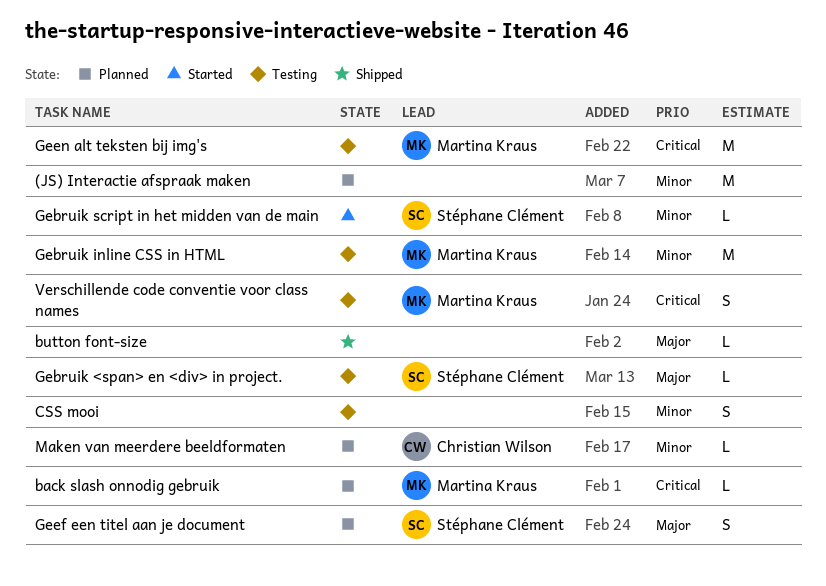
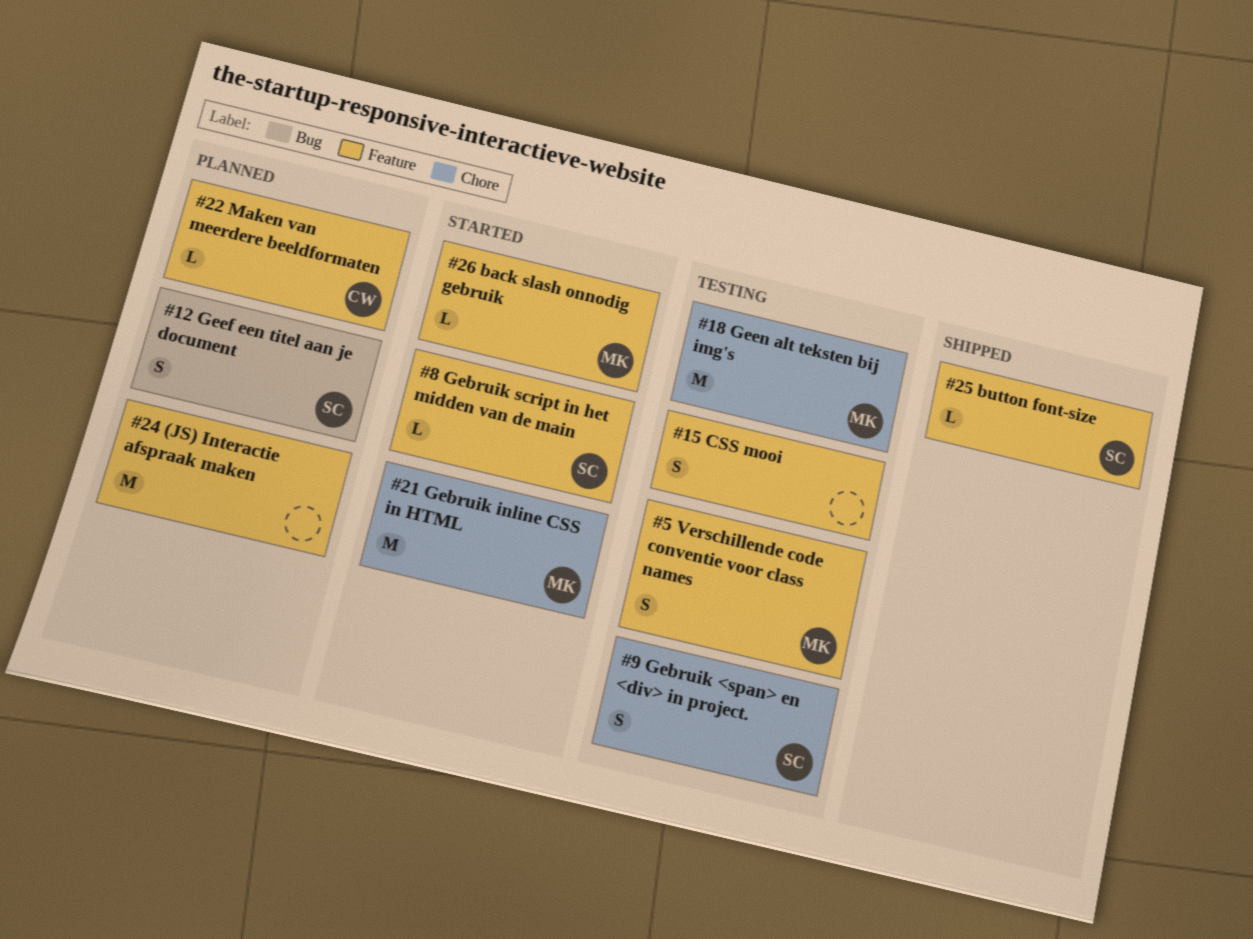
back slash onnodig gebruik, status: Planned -> Started
button font-size, owner: none -> Stéphane Clément
Gebruik <span> en <div> in project., estimate: L -> S
Gebruik inline CSS in HTML, status: Testing -> Started

